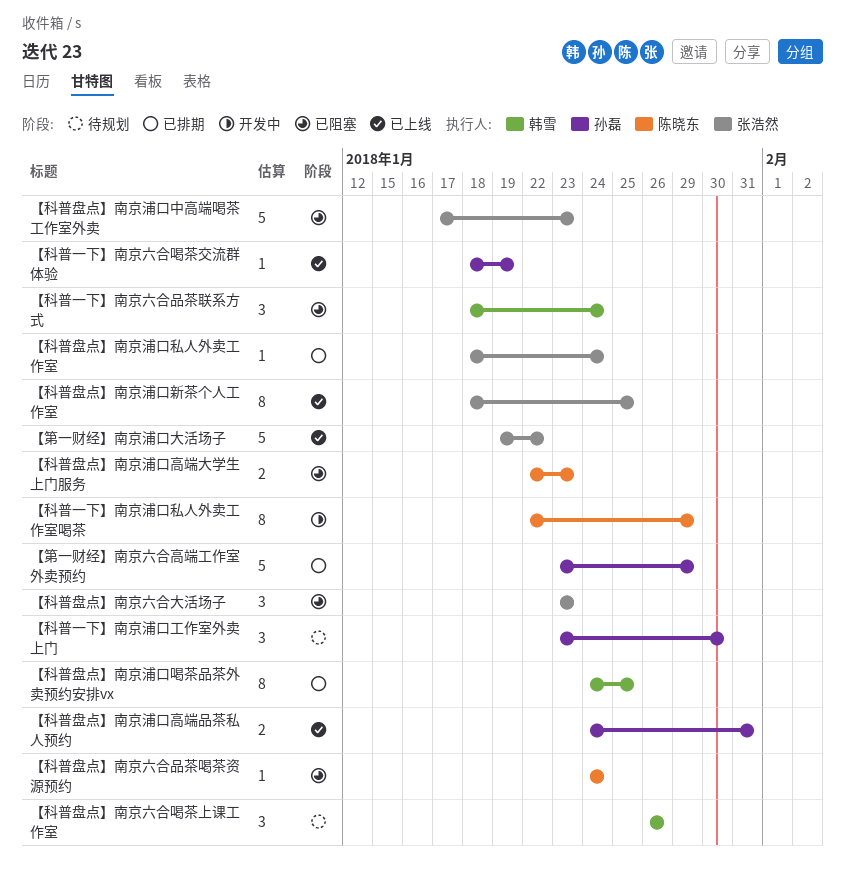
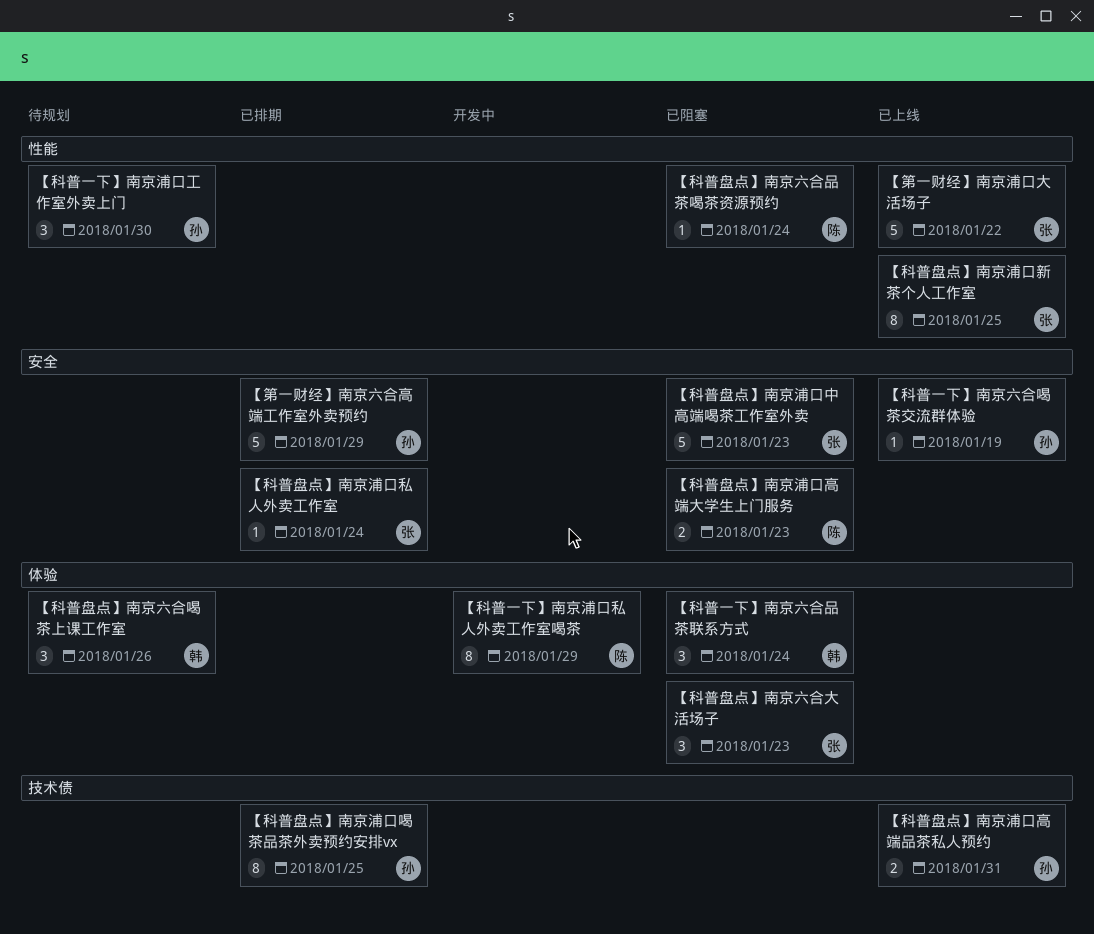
【科普盘点】南京浦口喝茶品茶外卖预约安排vx, owner: 韩雪 -> 孙磊

